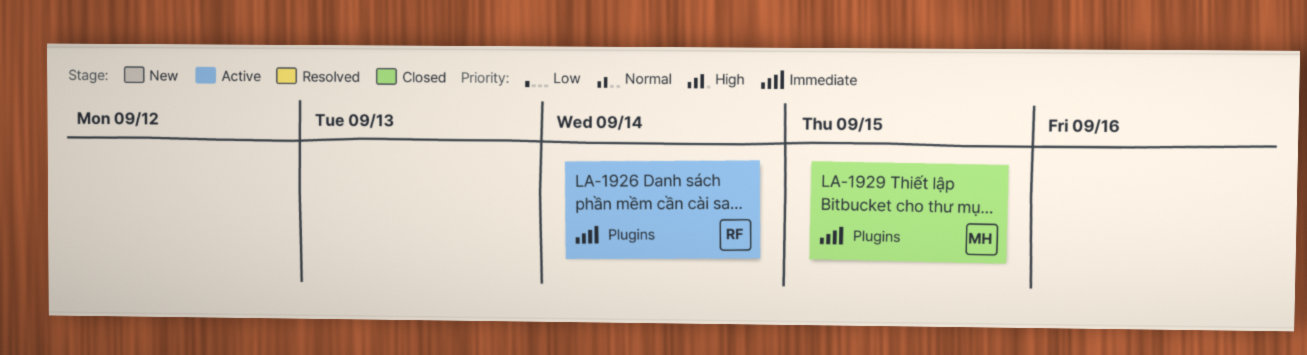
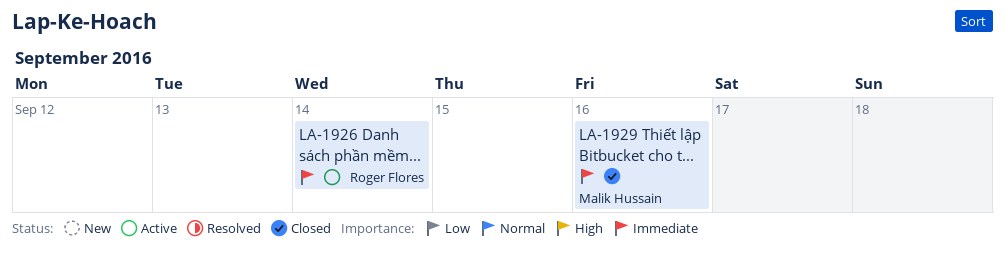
LA-1929, due: Sep 15 -> Sep 16

